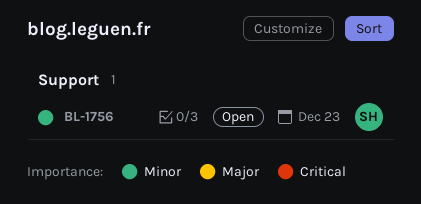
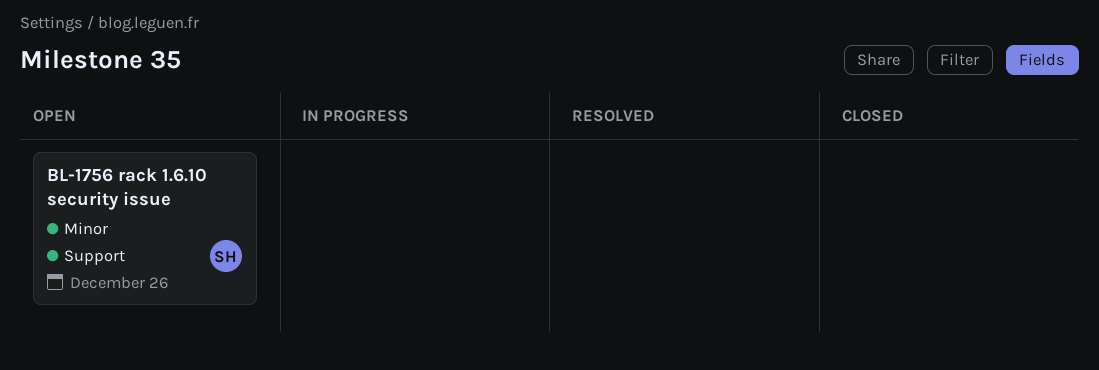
BL-1756, due: Dec 23 -> Dec 26

